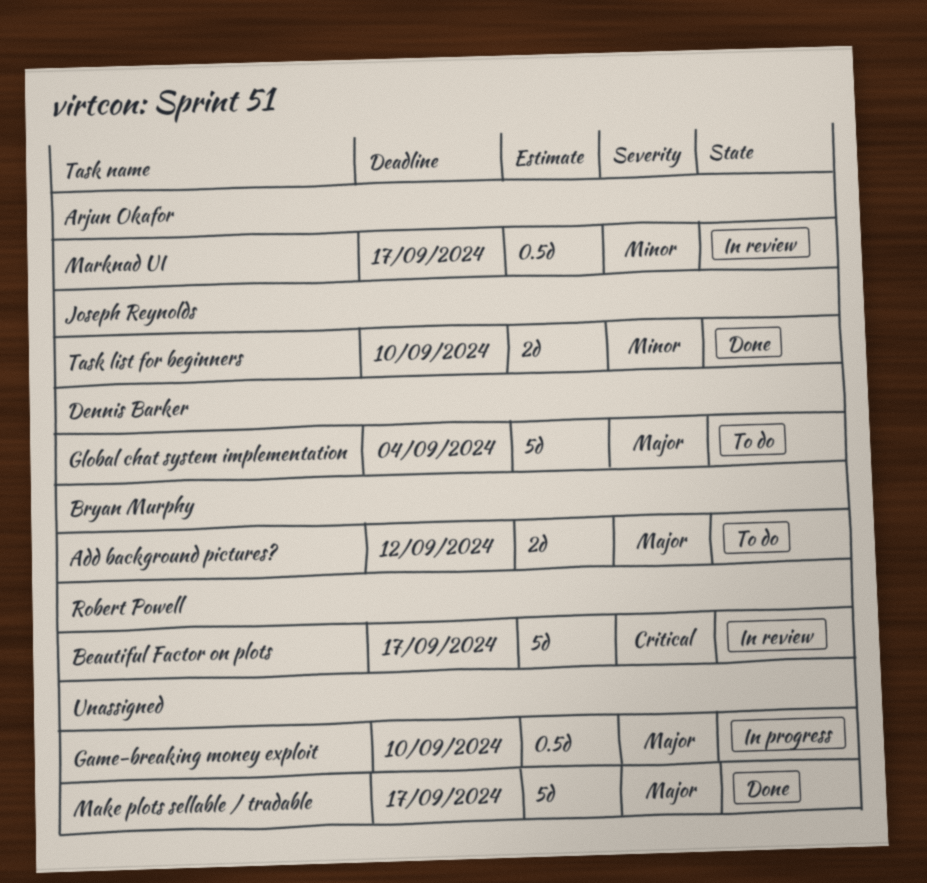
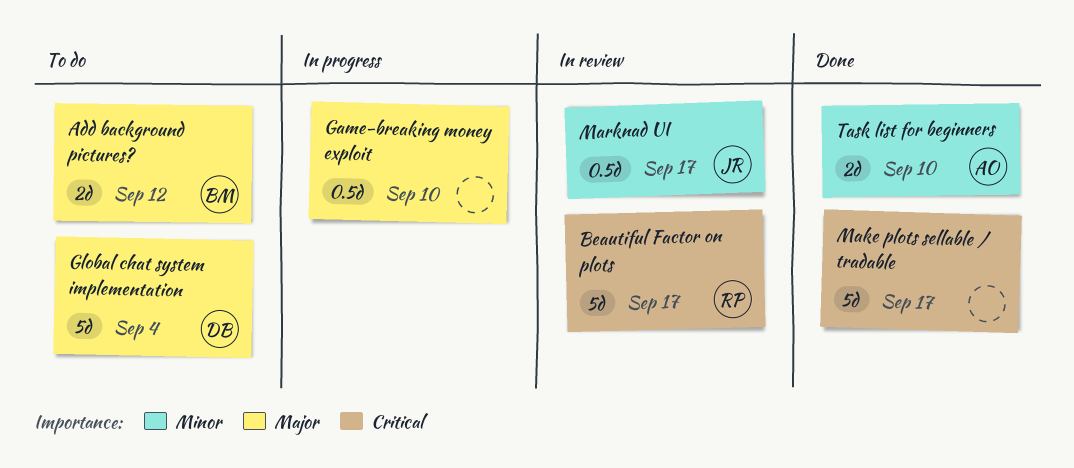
Make plots sellable / tradable, priority: Major -> Critical
Marknad UI, owner: Arjun Okafor -> Joseph Reynolds
Task list for beginners, owner: Joseph Reynolds -> Arjun Okafor

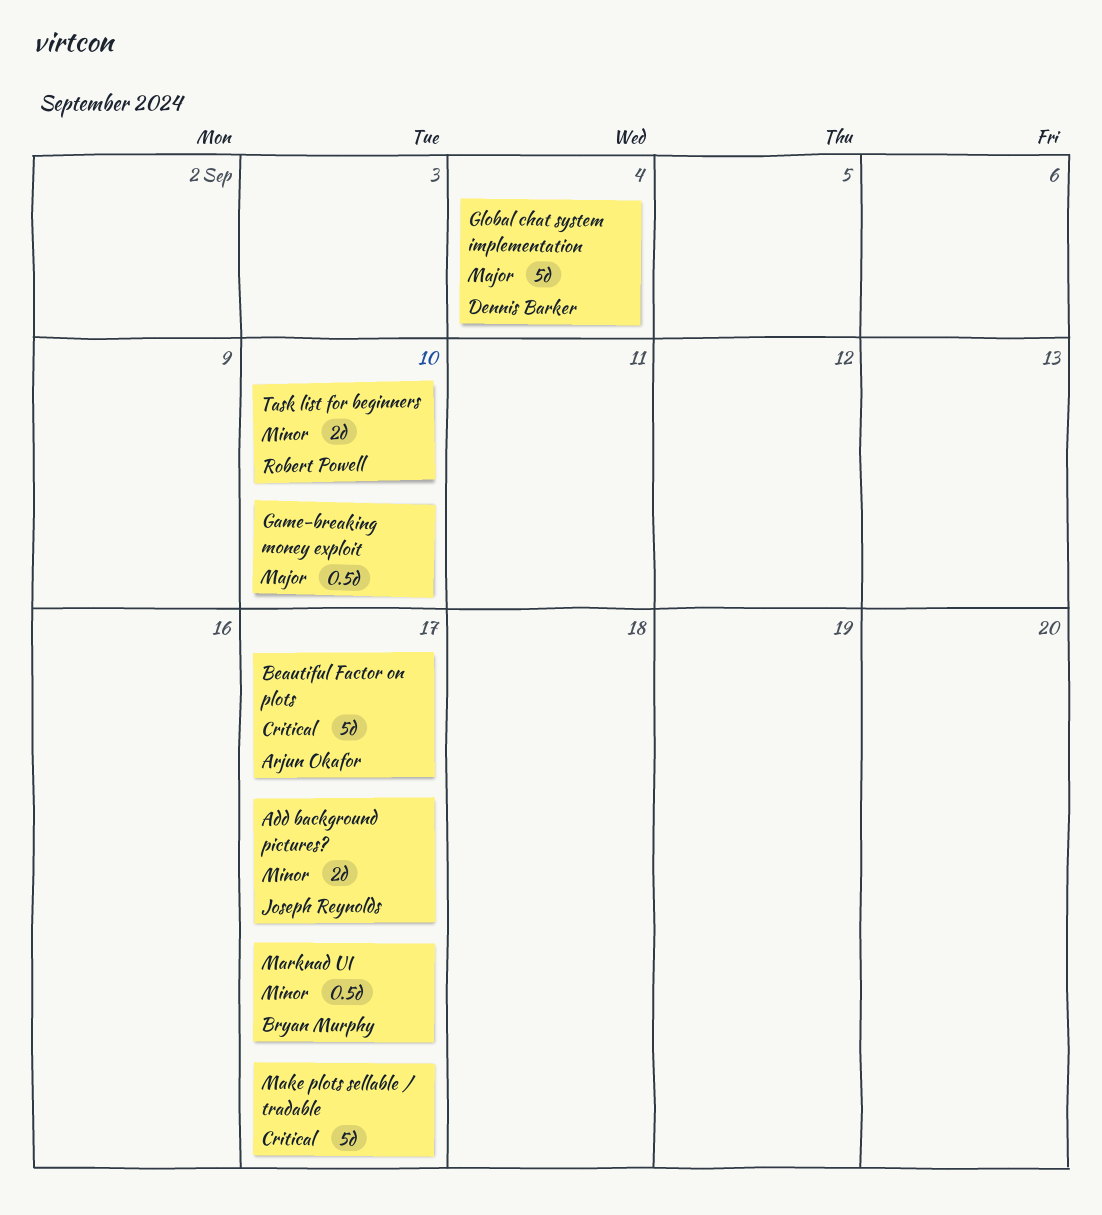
Add background pictures?, owner: Bryan Murphy -> Joseph Reynolds
Add background pictures?, priority: Major -> Minor
Add background pictures?, due: Sep 12 -> Sep 17
Beautiful Factor on plots, owner: Robert Powell -> Arjun Okafor
Marknad UI, owner: Joseph Reynolds -> Bryan Murphy
Task list for beginners, owner: Arjun Okafor -> Robert Powell

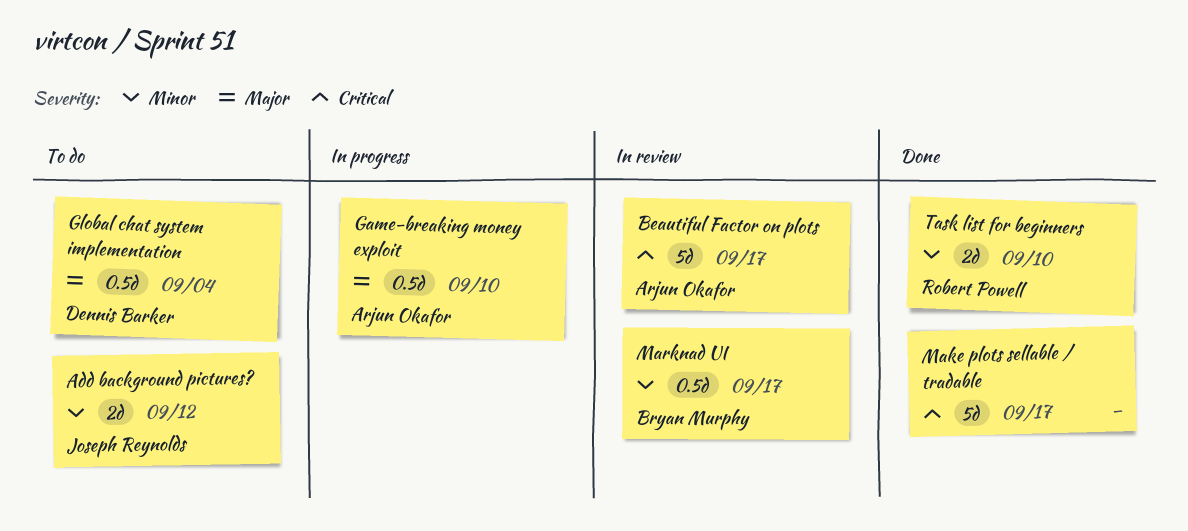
Add background pictures?, due: Sep 17 -> Sep 12
Game-breaking money exploit, owner: none -> Arjun Okafor
Global chat system implementation, estimate: 5d -> 0.5d

